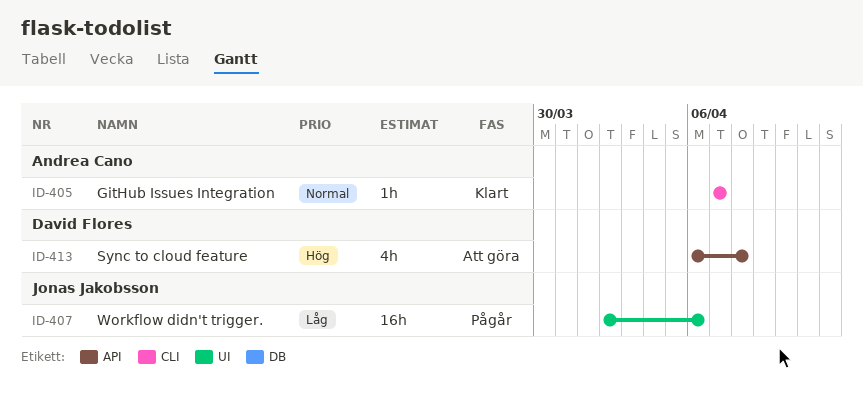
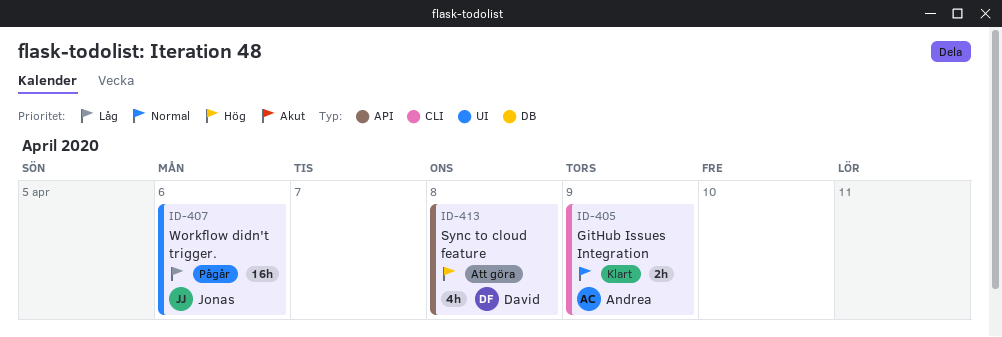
ID-405, estimate: 1h -> 2h
ID-405, due: Apr 7 -> Apr 9

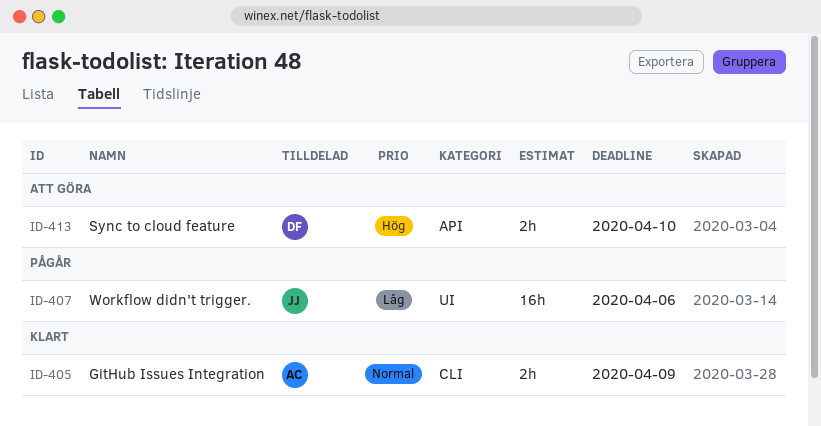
ID-413, estimate: 4h -> 2h
ID-413, due: Apr 8 -> Apr 10

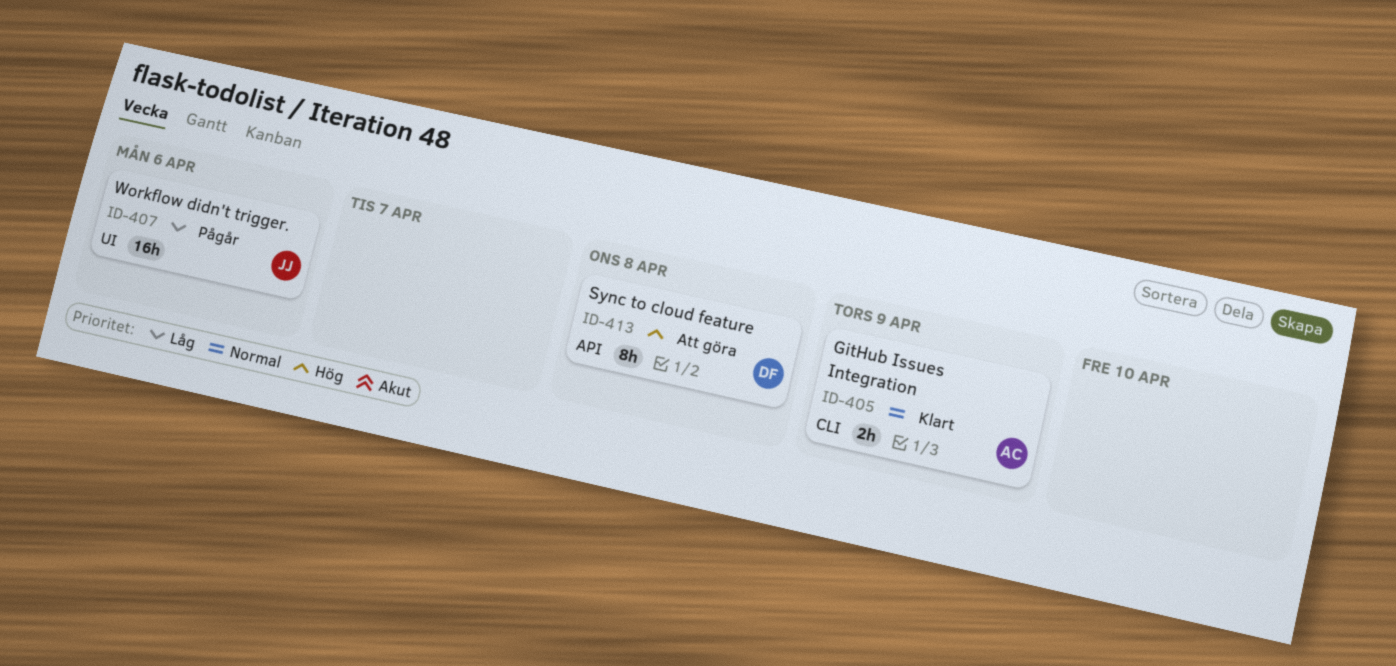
ID-413, estimate: 2h -> 8h
ID-413, due: Apr 10 -> Apr 8

